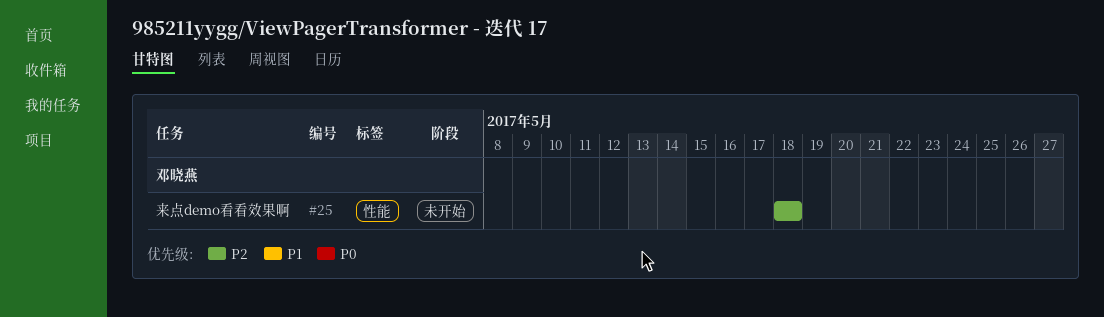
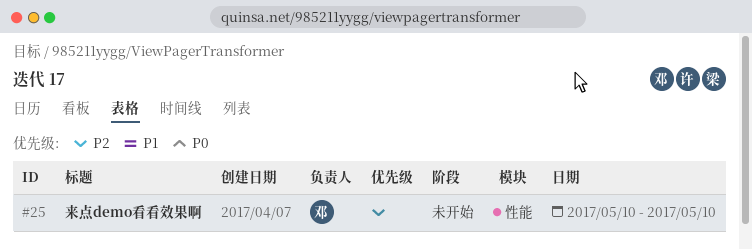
#25, start: May 18 -> May 10
#25, due: May 18 -> May 10

